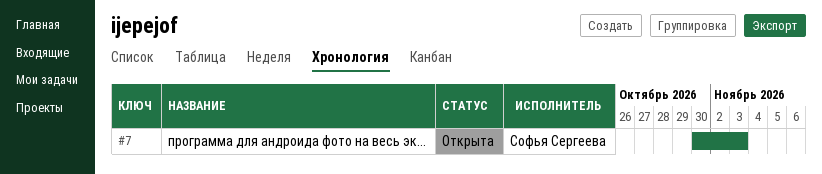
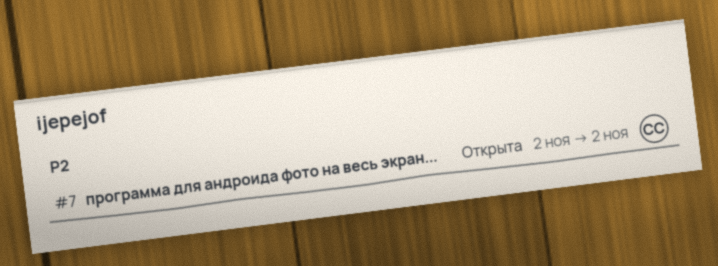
#7, start: Oct 30 -> Nov 2
#7, due: Nov 3 -> Nov 2

